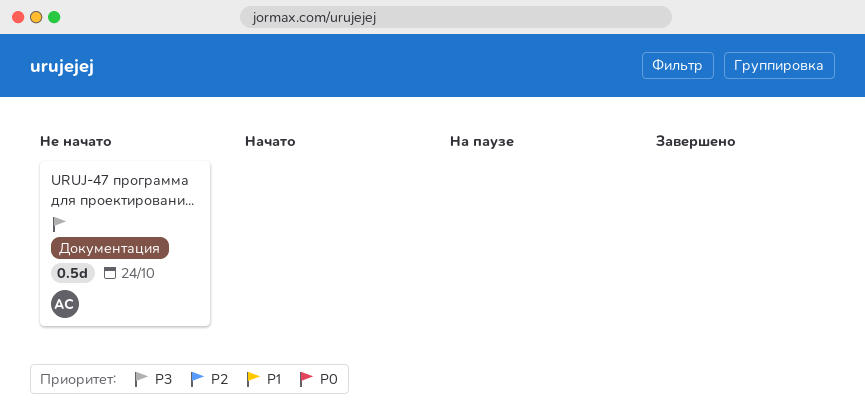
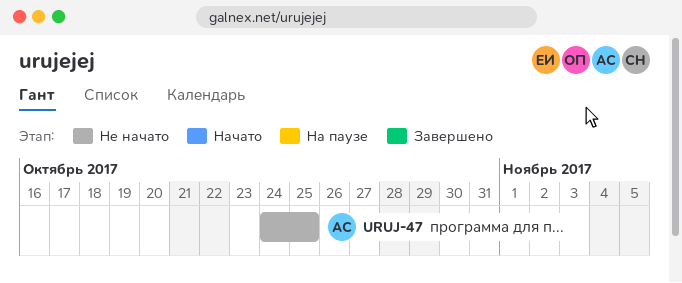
URUJ-47, due: Oct 24 -> Oct 25

